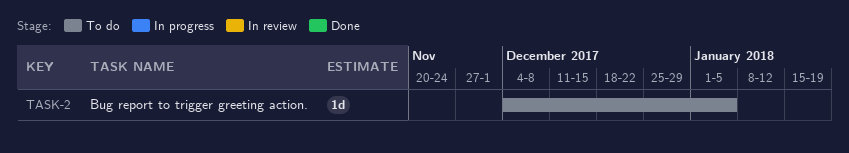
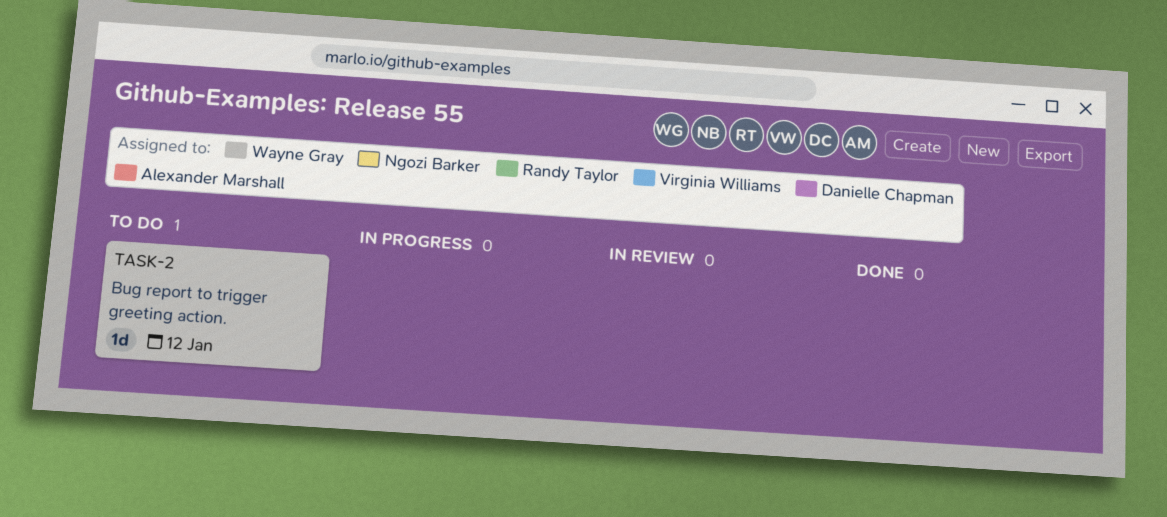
TASK-2, due: Jan 5 -> Jan 12

